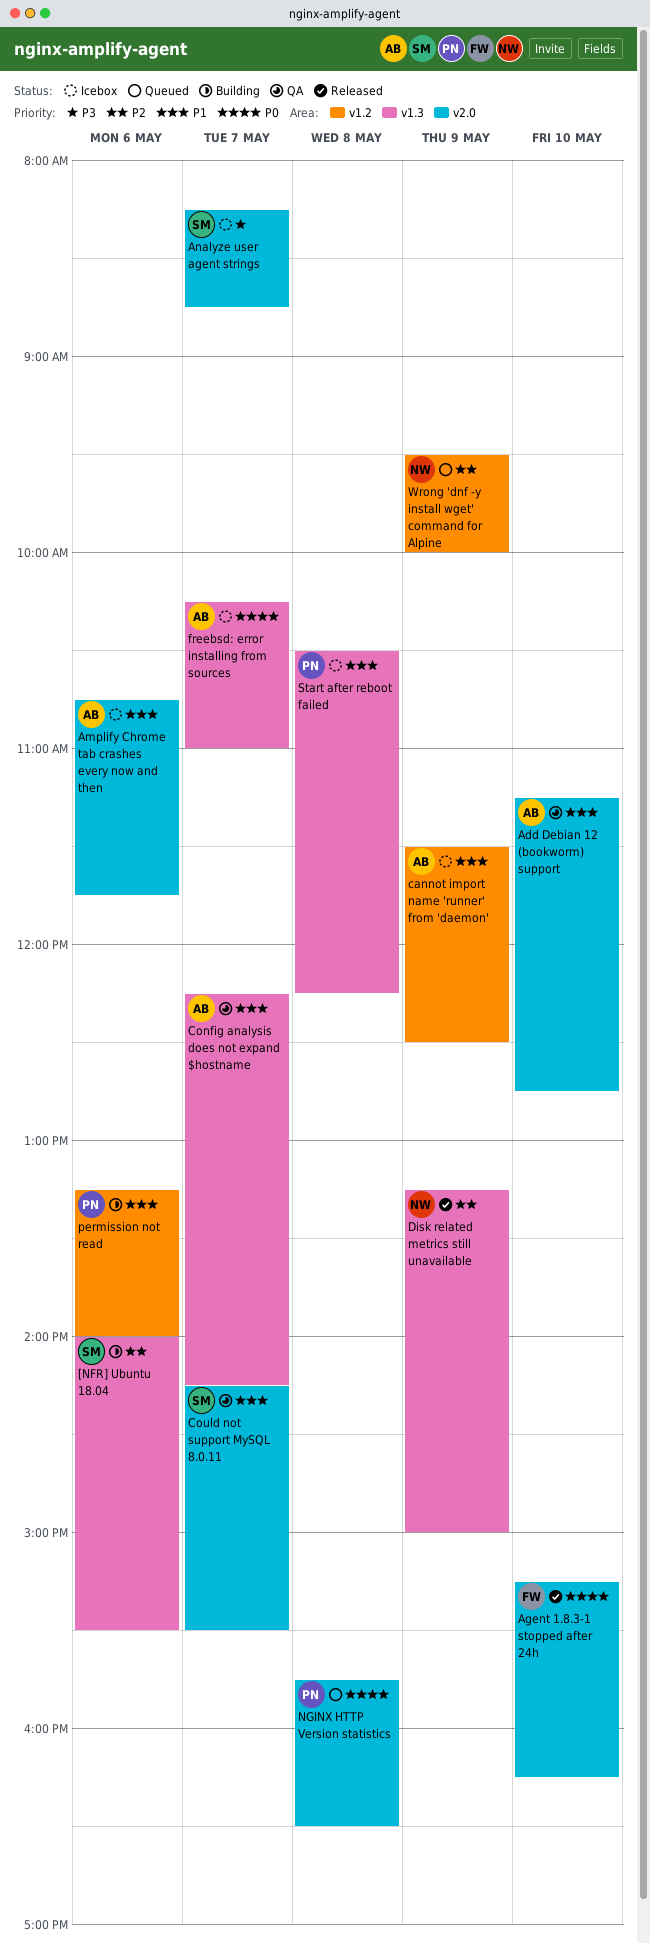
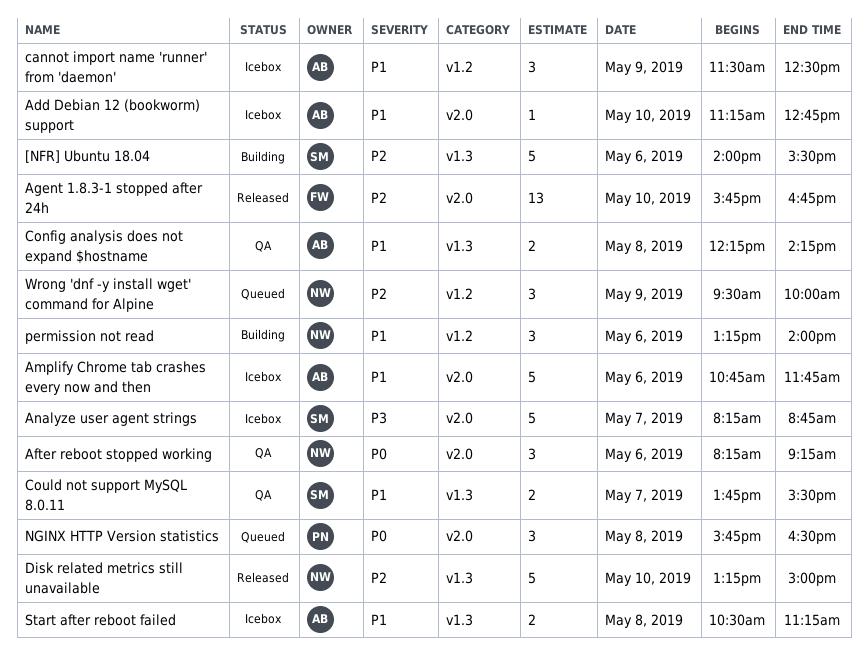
Add Debian 12 (bookworm) support, status: QA -> Icebox
After reboot stopped working: none -> present
Agent 1.8.3-1 stopped after 24h, priority: P0 -> P2
Agent 1.8.3-1 stopped after 24h, begins: 15:15 -> 15:45
Agent 1.8.3-1 stopped after 24h, ends: 16:15 -> 16:45
Config analysis does not expand $hostname, day: May 7 -> May 8
Could not support MySQL 8.0.11, label: v2.0 -> v1.3
Could not support MySQL 8.0.11, begins: 14:15 -> 13:45
Disk related metrics still unavailable, day: May 9 -> May 10
freebsd: error installing from sources: present -> none
permission not read, owner: PN -> NW
Start after reboot failed, owner: PN -> AB
Start after reboot failed, ends: 12:15 -> 11:15

